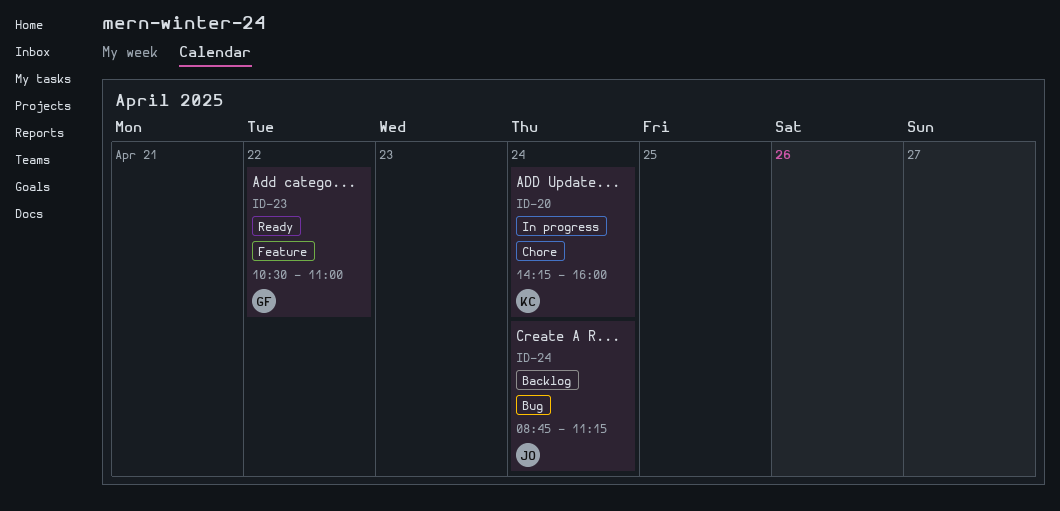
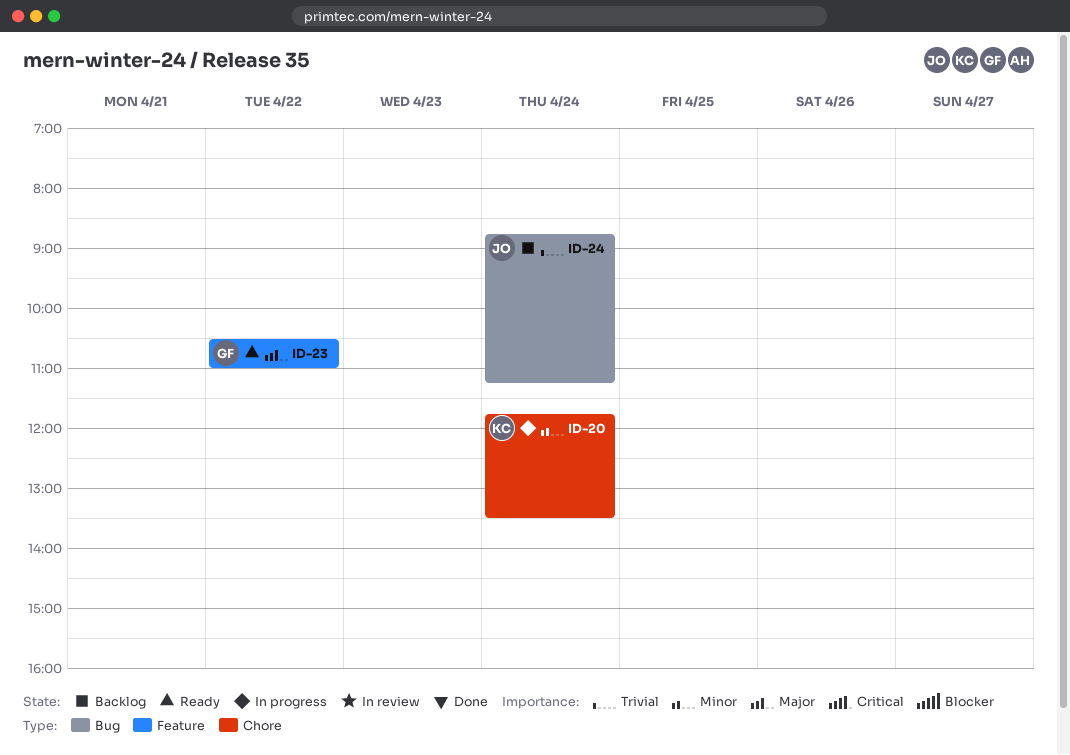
ID-20, begins: 14:15 -> 11:45
ID-20, ends: 16:00 -> 13:30

